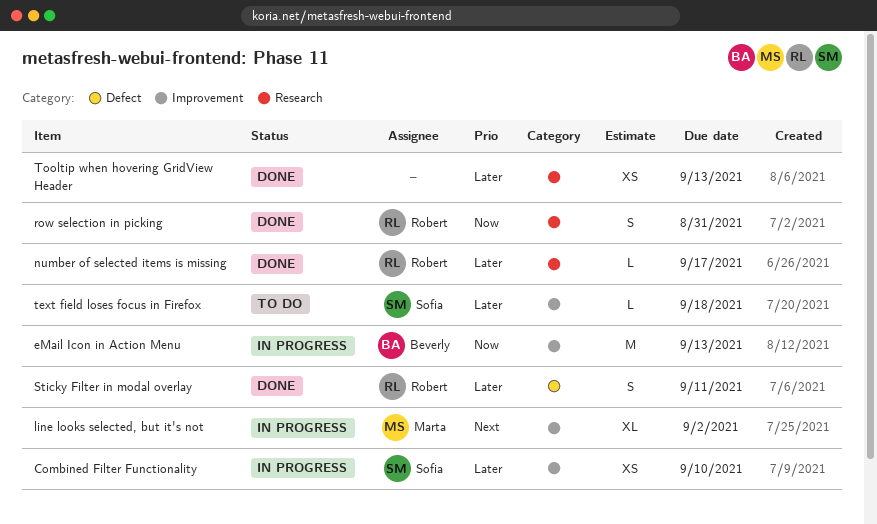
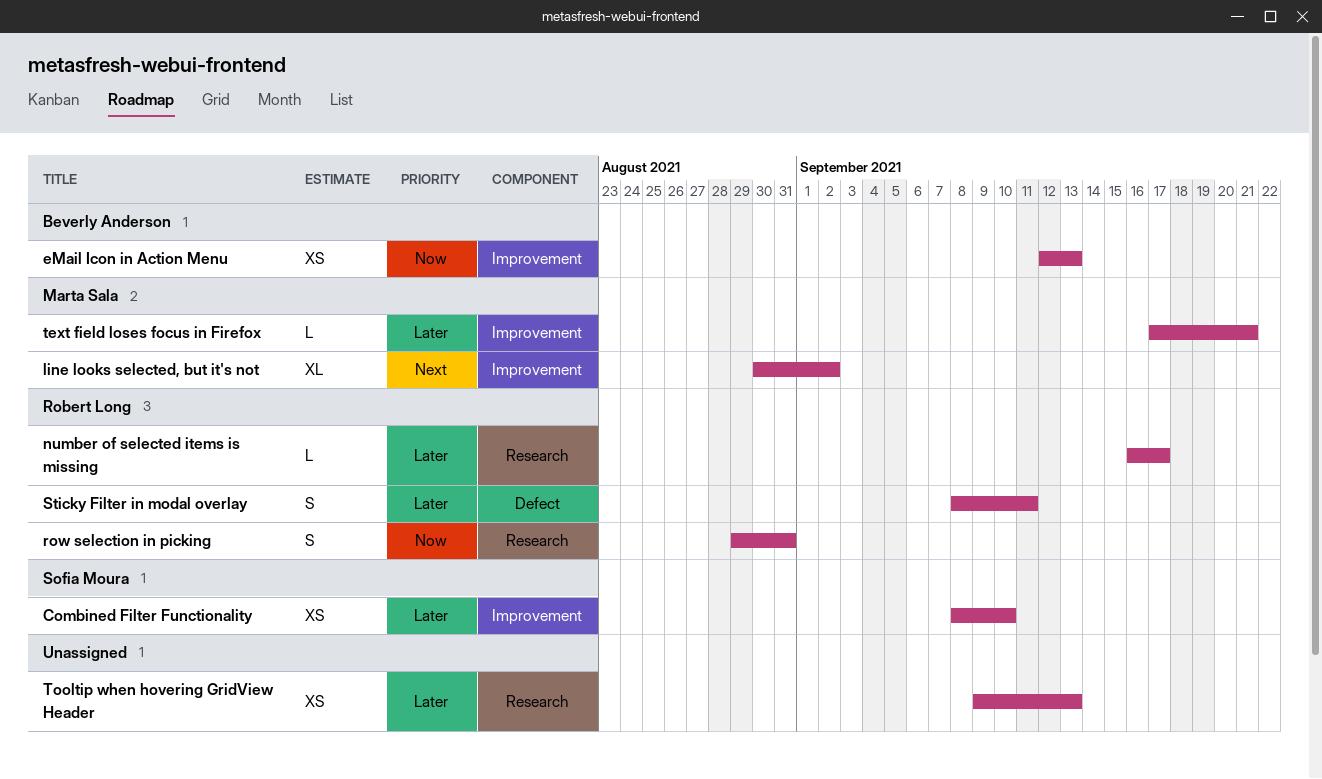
eMail Icon in Action Menu, estimate: M -> XS
text field loses focus in Firefox, owner: Sofia Moura -> Marta Sala
text field loses focus in Firefox, due: Sep 18 -> Sep 21

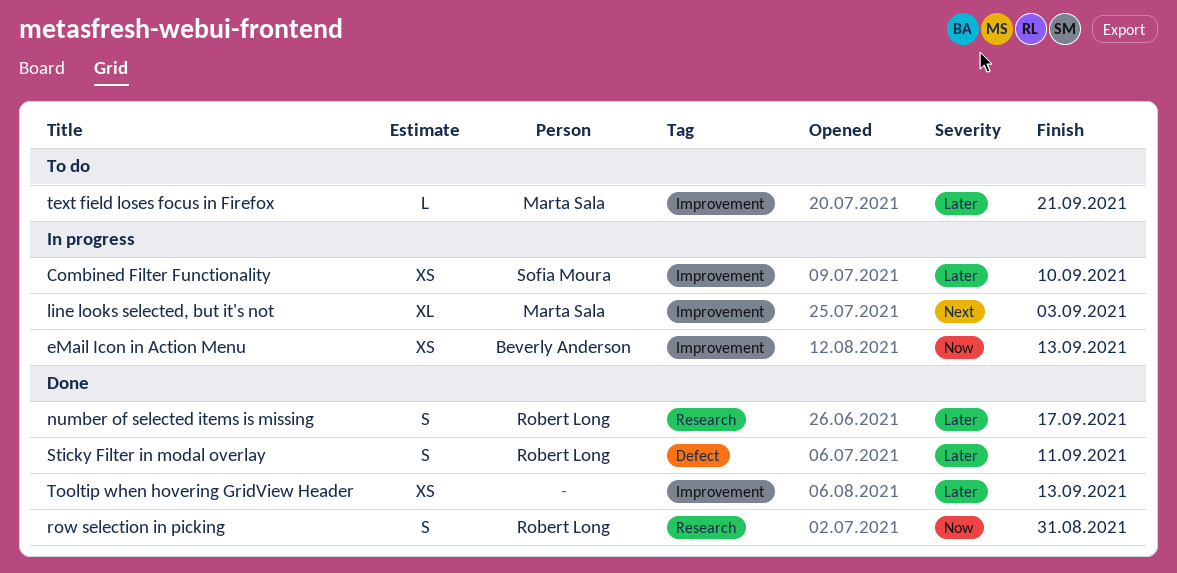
line looks selected, but it's not, due: Sep 2 -> Sep 3
number of selected items is missing, estimate: L -> S
Tooltip when hovering GridView Header, label: Research -> Improvement

